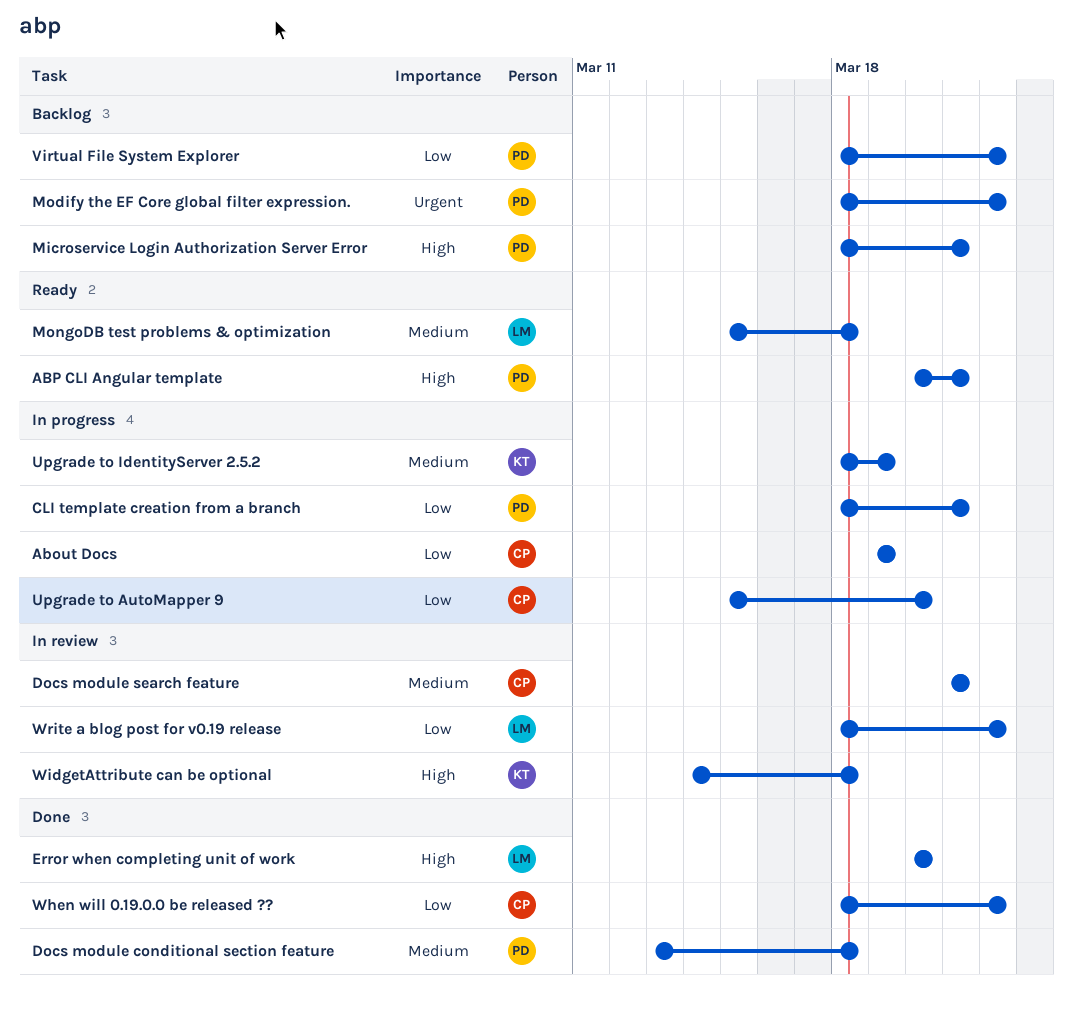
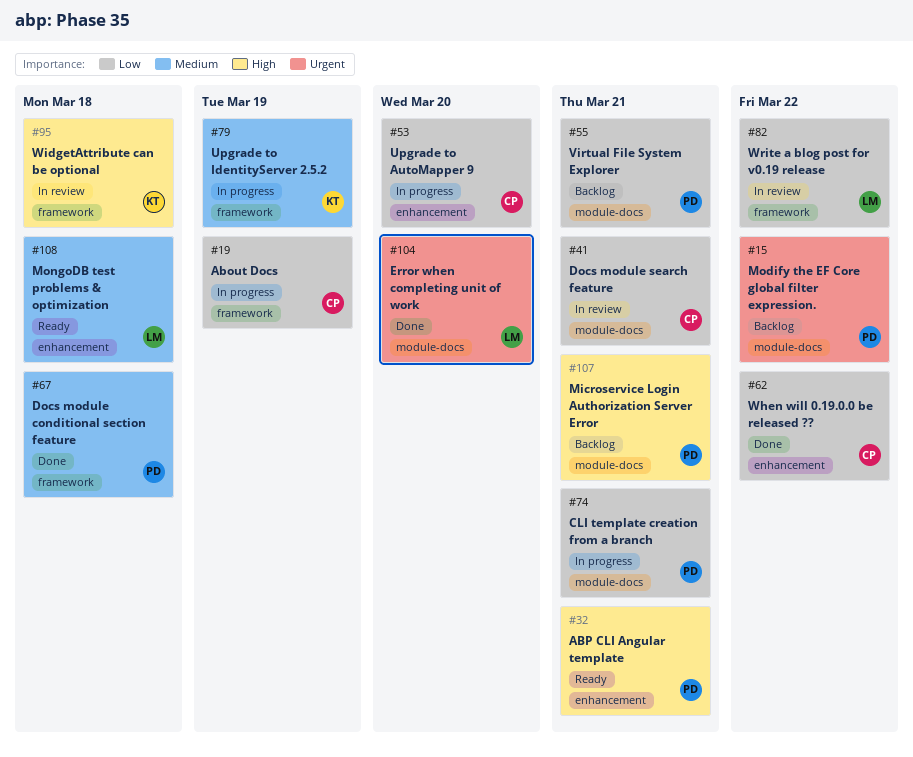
Docs module search feature, priority: Medium -> Low
Error when completing unit of work, priority: High -> Urgent
Virtual File System Explorer, due: Mar 22 -> Mar 21

